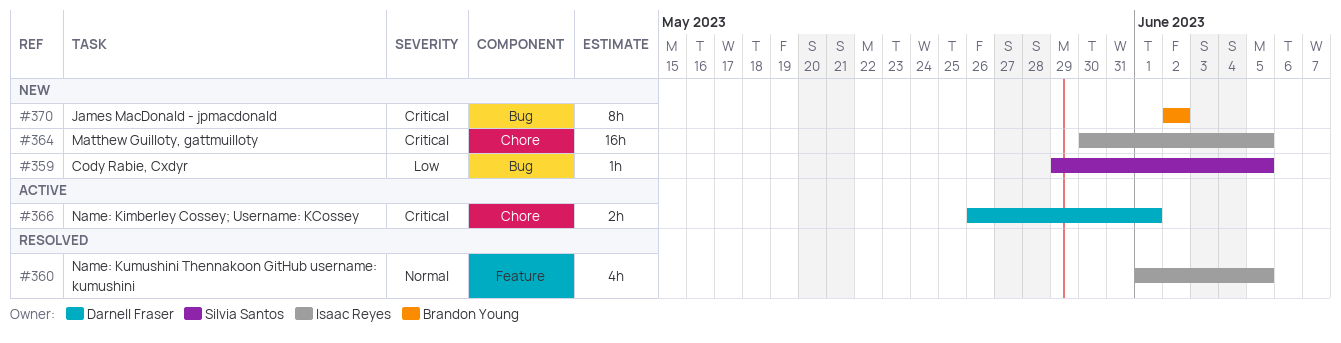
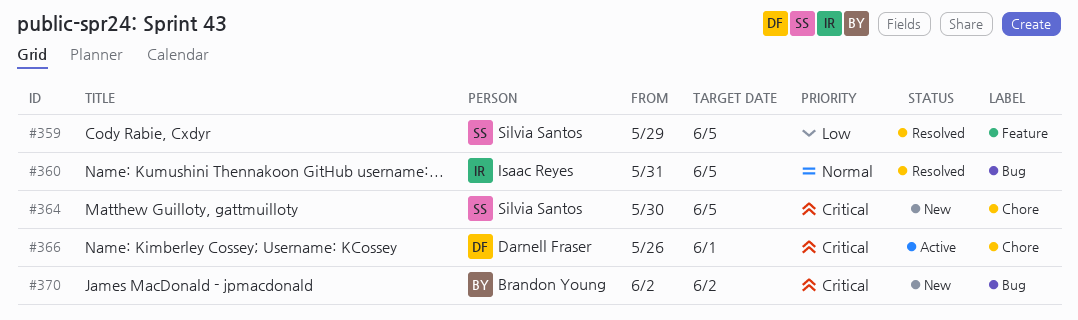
#359, status: New -> Resolved
#359, label: Bug -> Feature
#360, label: Feature -> Bug
#360, start: Jun 1 -> May 31
#364, owner: Isaac Reyes -> Silvia Santos

